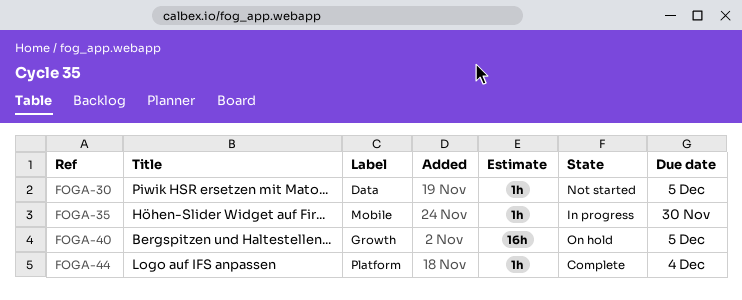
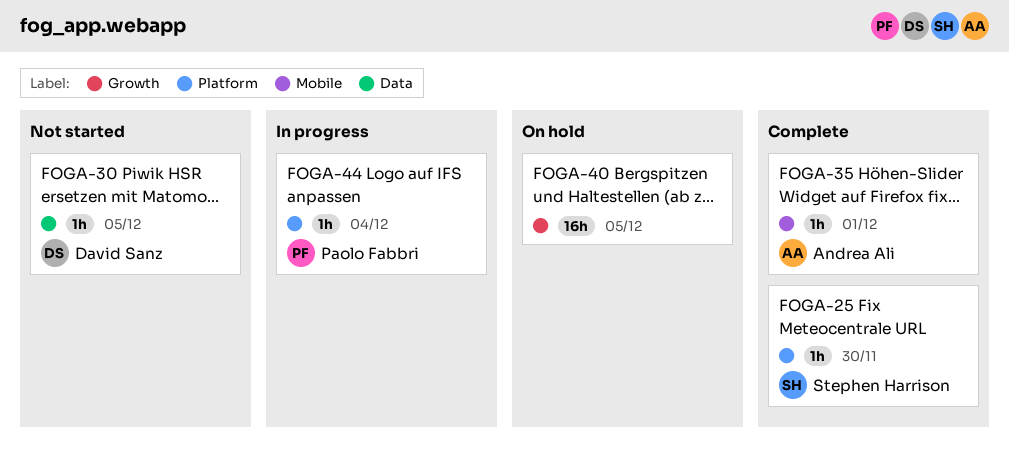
FOGA-25: none -> present
FOGA-35, status: In progress -> Complete
FOGA-35, due: Nov 30 -> Dec 1
FOGA-44, status: Complete -> In progress

